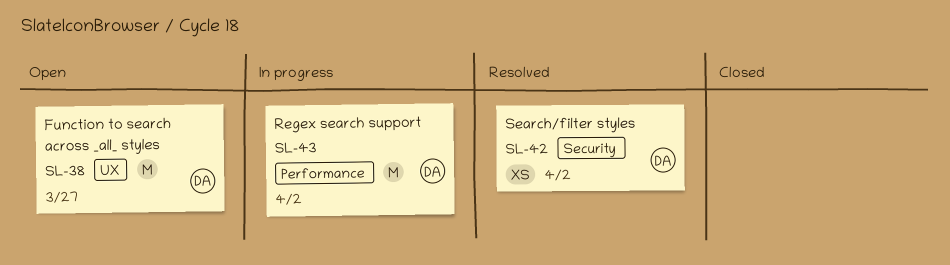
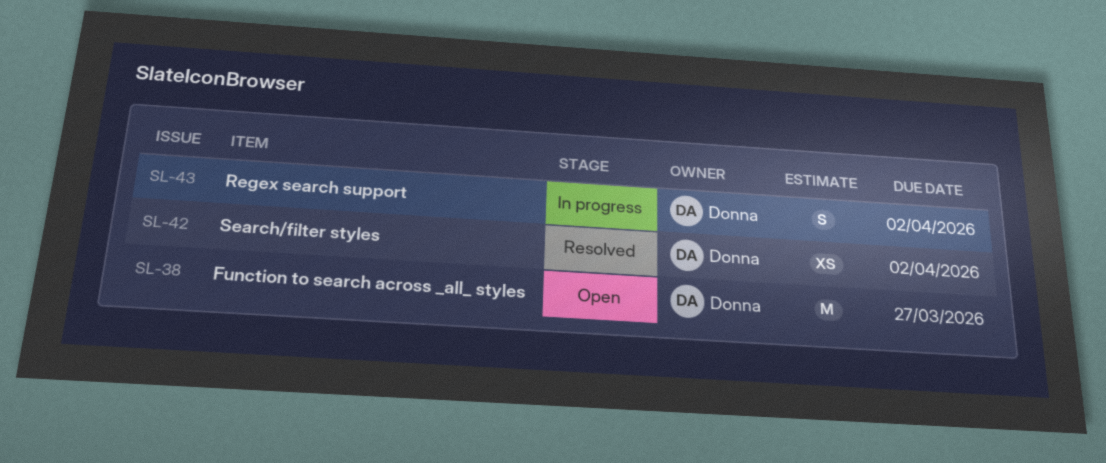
SL-43, estimate: M -> S

